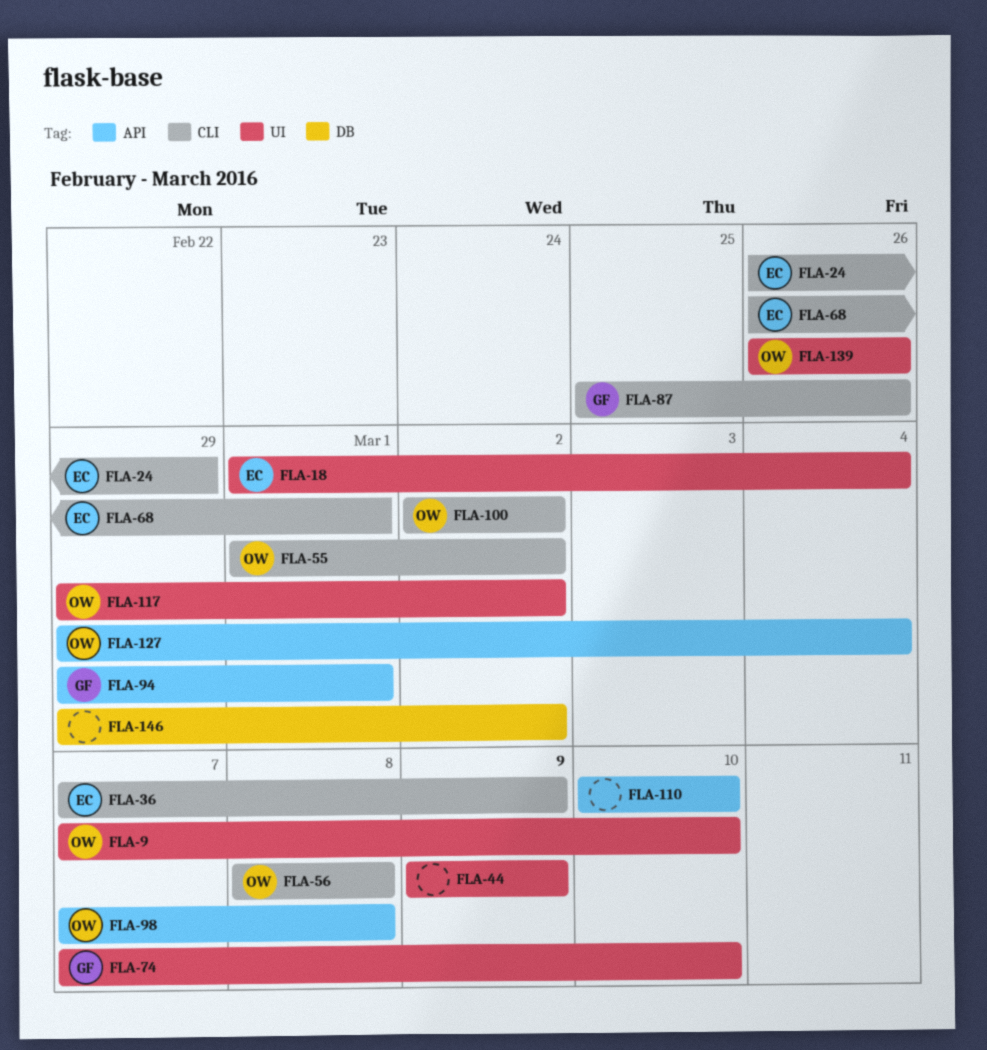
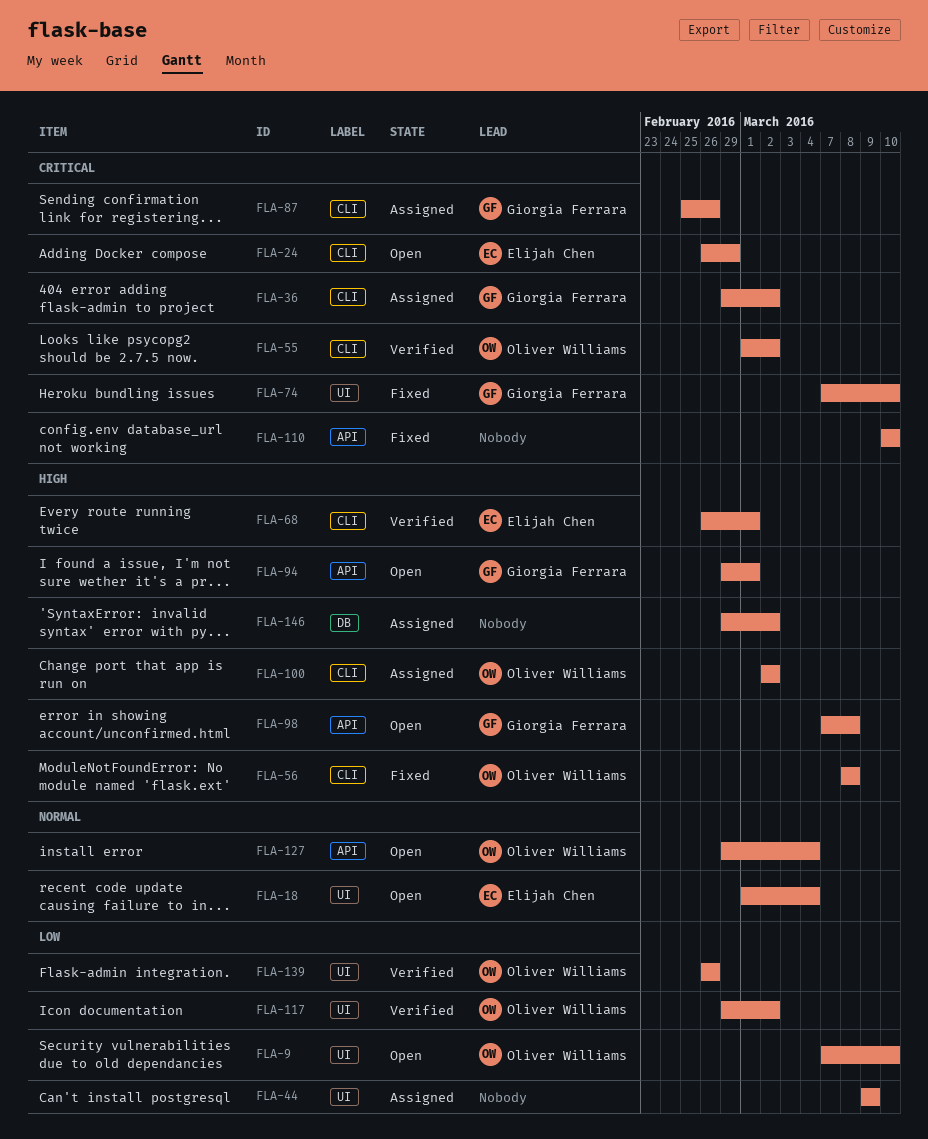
FLA-36, owner: Elijah Chen -> Giorgia Ferrara
FLA-36, start: Mar 7 -> Feb 29
FLA-36, due: Mar 9 -> Mar 2
FLA-98, owner: Oliver Williams -> Giorgia Ferrara

